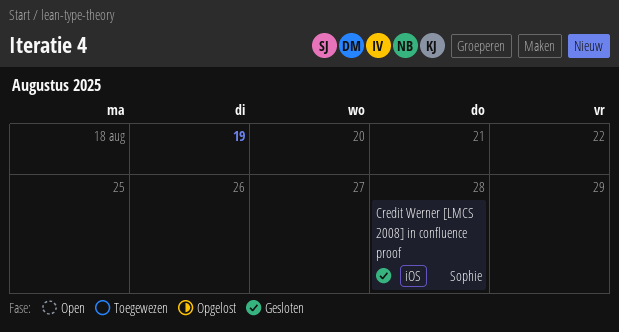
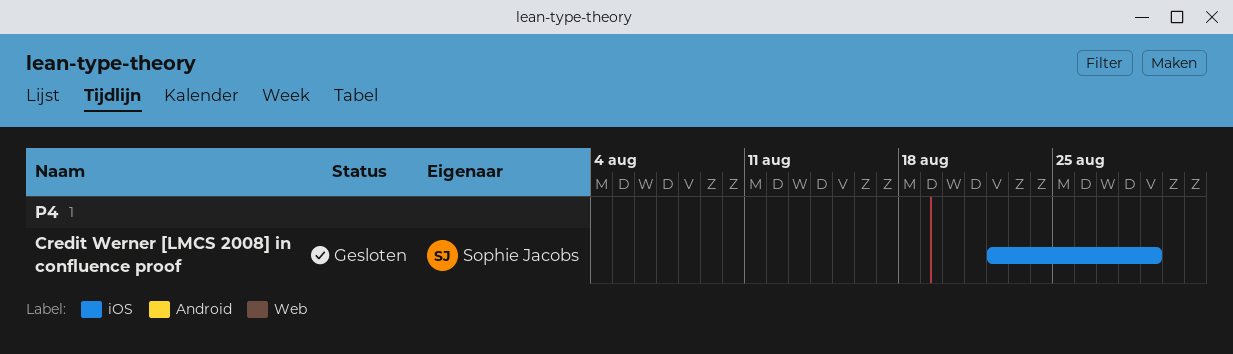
Credit Werner [LMCS 2008] in confluence proof, due: Aug 28 -> Aug 29

